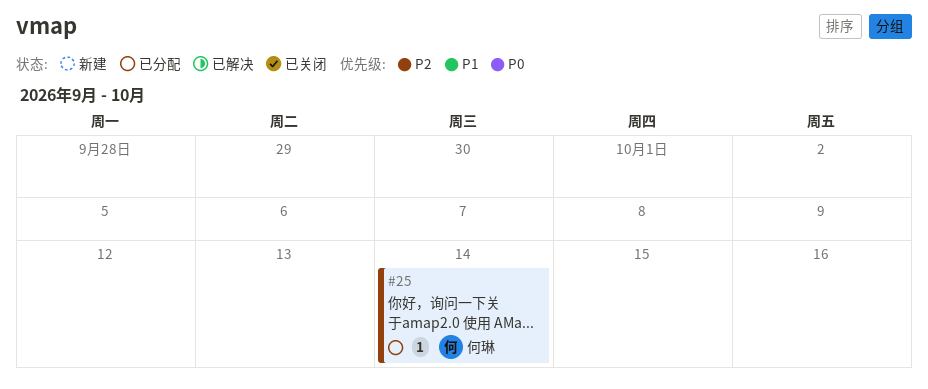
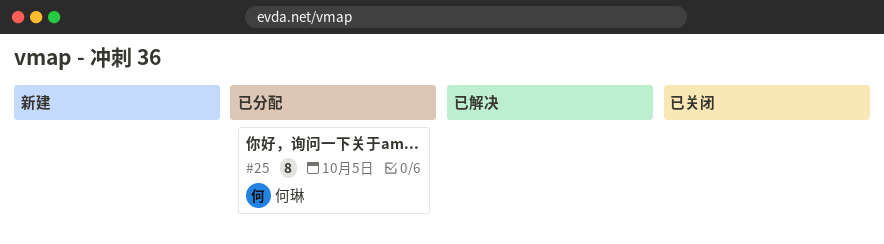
#25, estimate: 1 -> 8
#25, due: Oct 14 -> Oct 5

